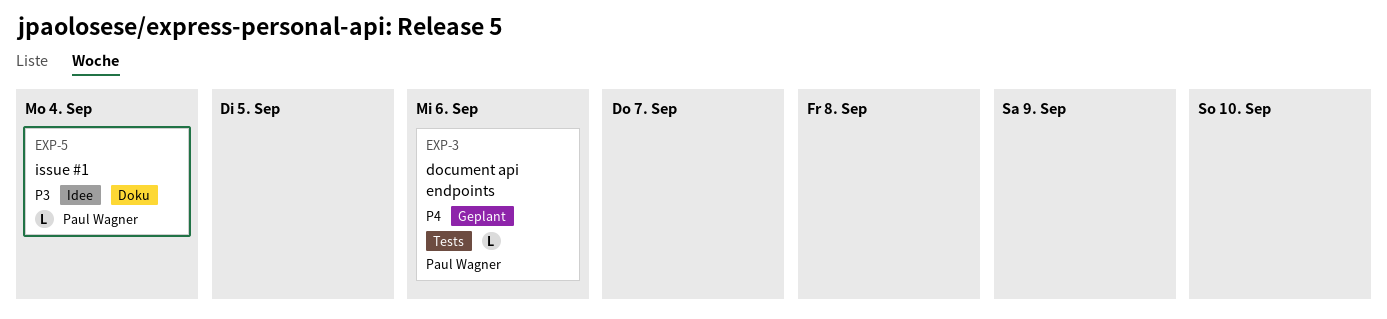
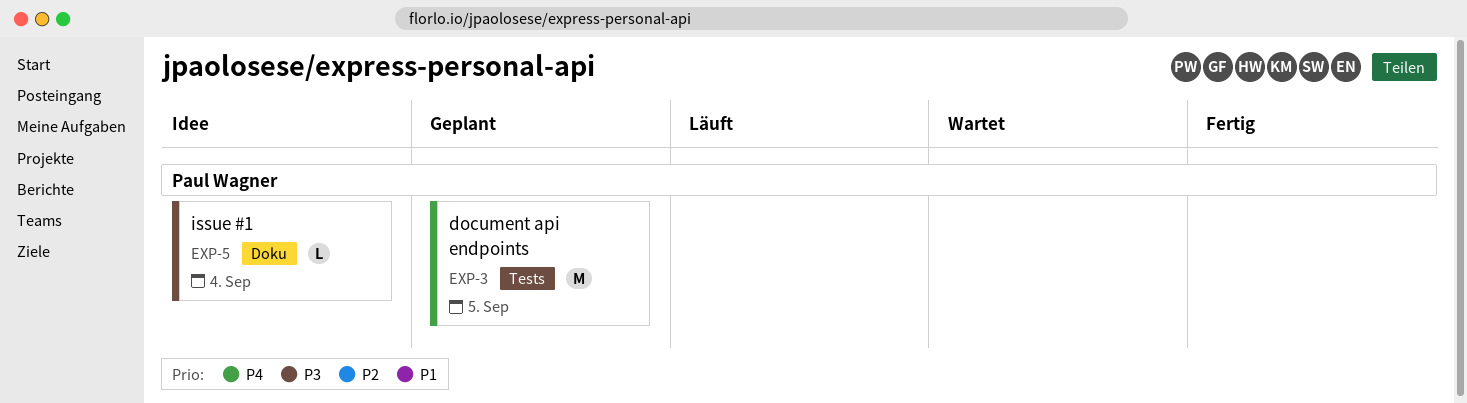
EXP-3, estimate: L -> M
EXP-3, due: Sep 6 -> Sep 5

